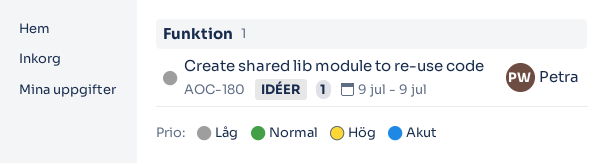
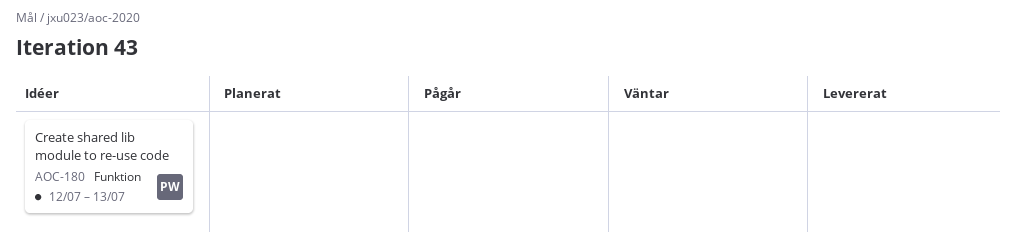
AOC-180, start: Jul 9 -> Jul 12
AOC-180, due: Jul 9 -> Jul 13

